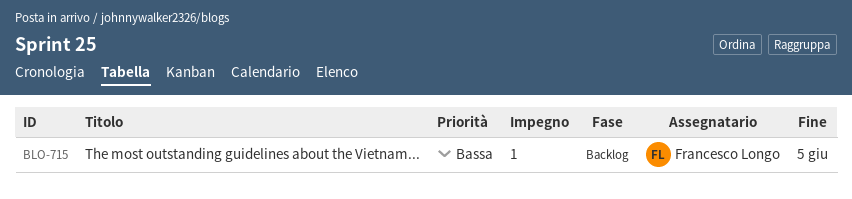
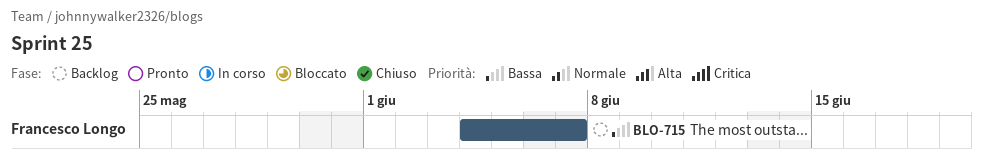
BLO-715, due: Jun 5 -> Jun 7

